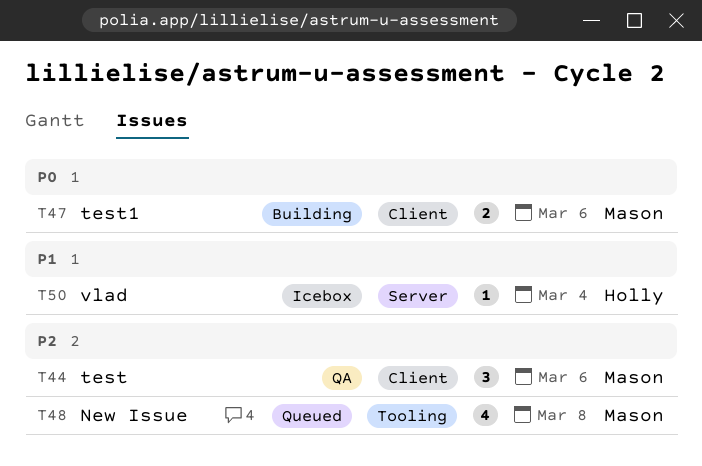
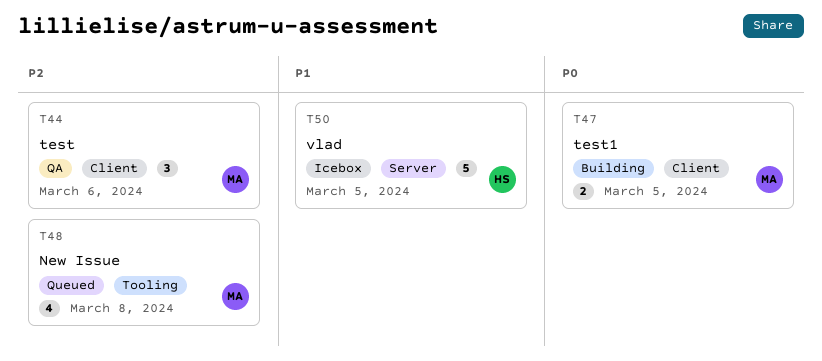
T47, due: Mar 6 -> Mar 5
T50, estimate: 1 -> 5
T50, due: Mar 4 -> Mar 5

